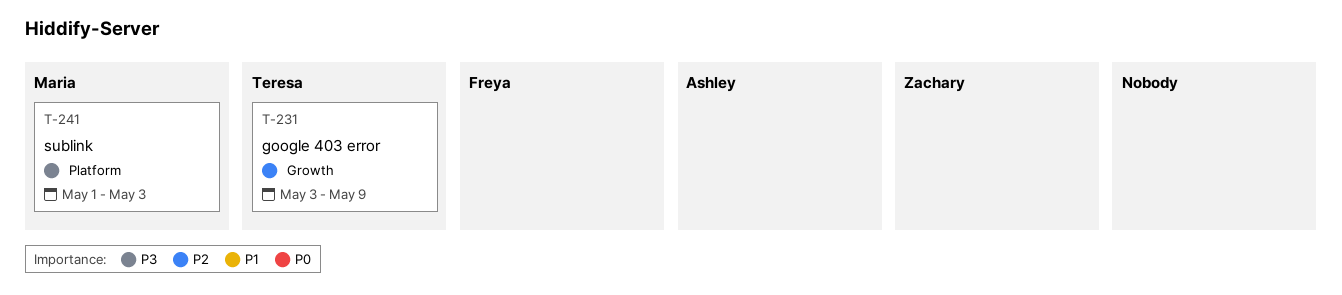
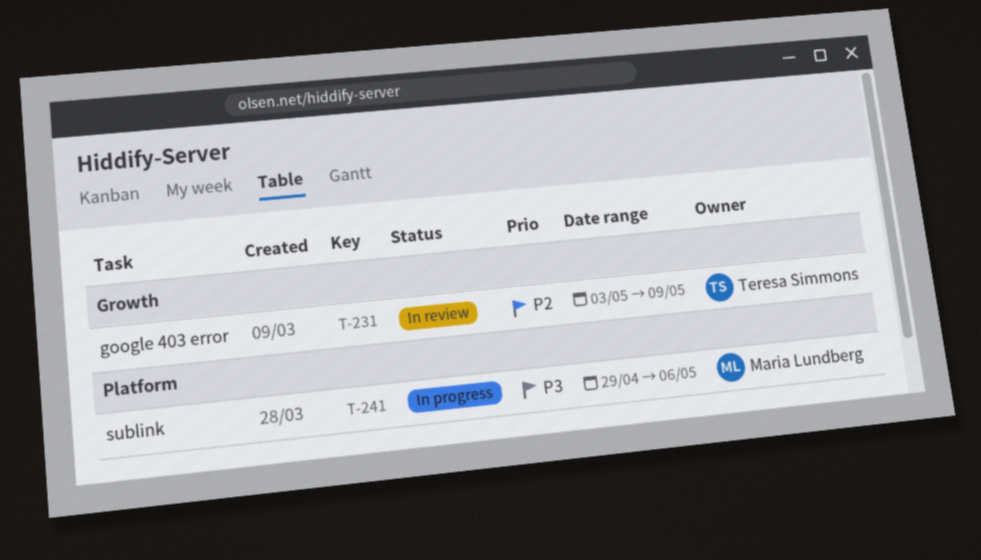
T-241, start: May 1 -> Apr 29
T-241, due: May 3 -> May 6

